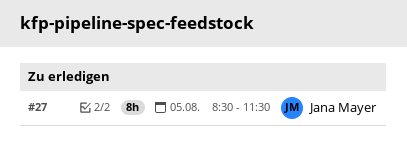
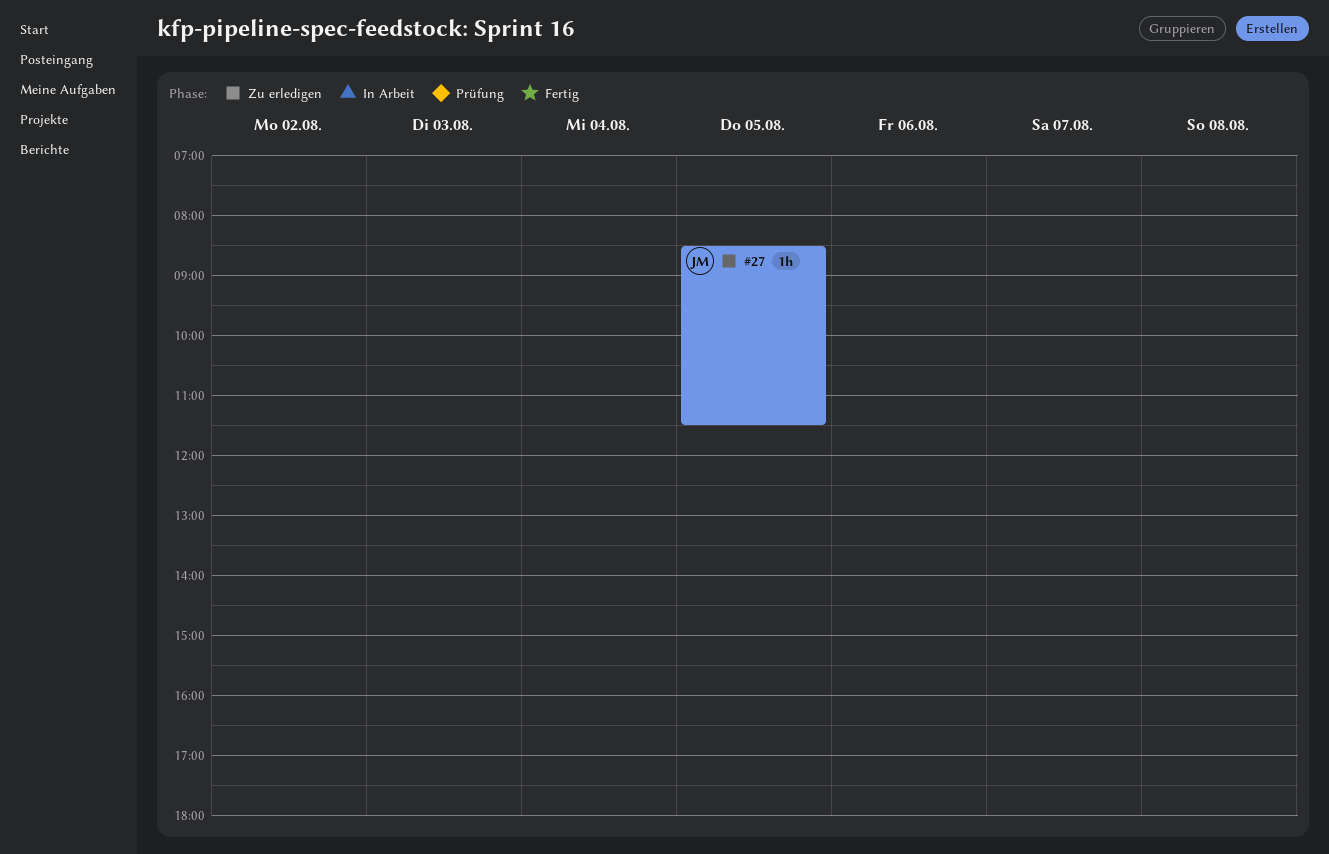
#27, estimate: 8h -> 1h

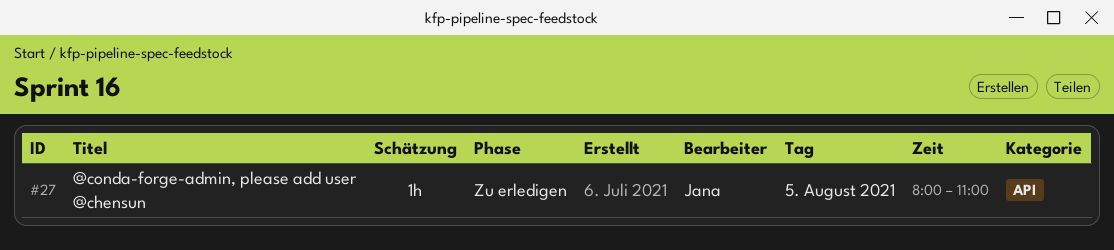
#27, begins: 08:30 -> 08:00
#27, ends: 11:30 -> 11:00

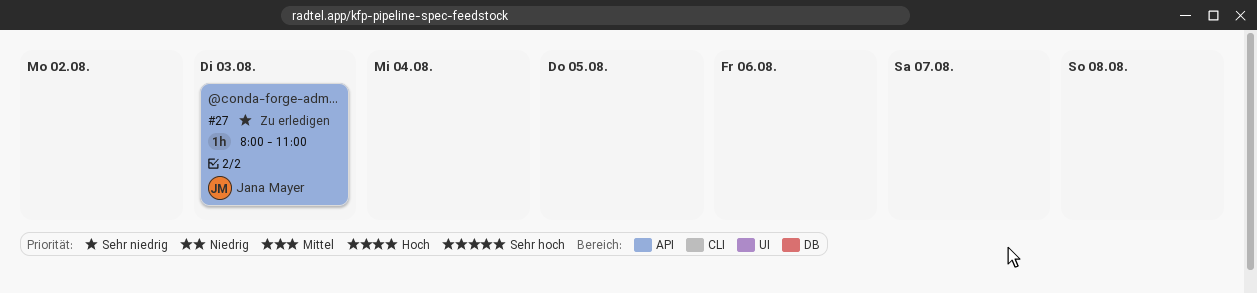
#27, day: Aug 5 -> Aug 3

